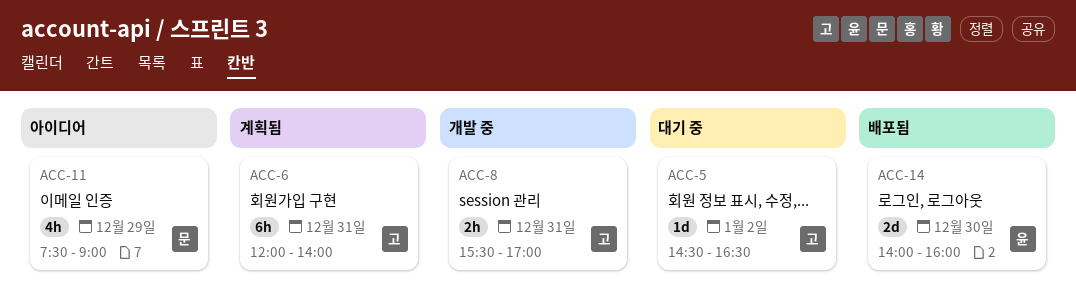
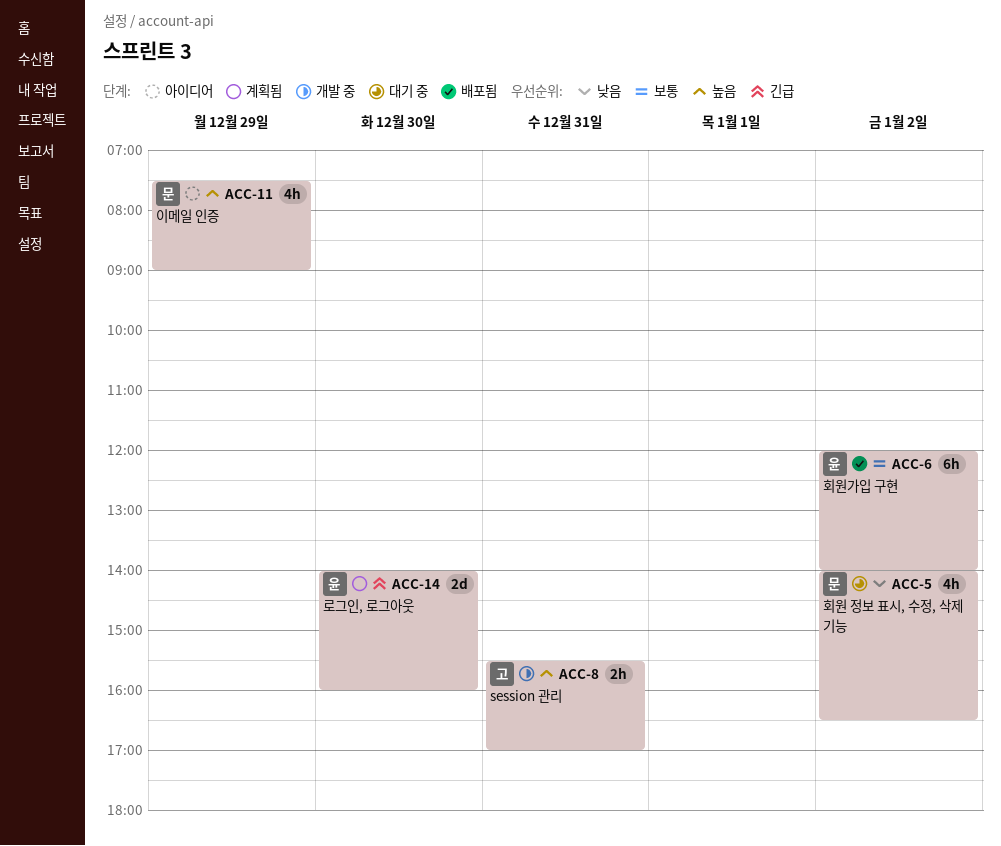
ACC-5, owner: 고 -> 문
ACC-5, estimate: 1d -> 4h
ACC-5, begins: 14:30 -> 14:00
ACC-6, status: 계획됨 -> 배포됨
ACC-6, owner: 고 -> 윤
ACC-6, day: Dec 31 -> Jan 2
ACC-14, status: 배포됨 -> 계획됨

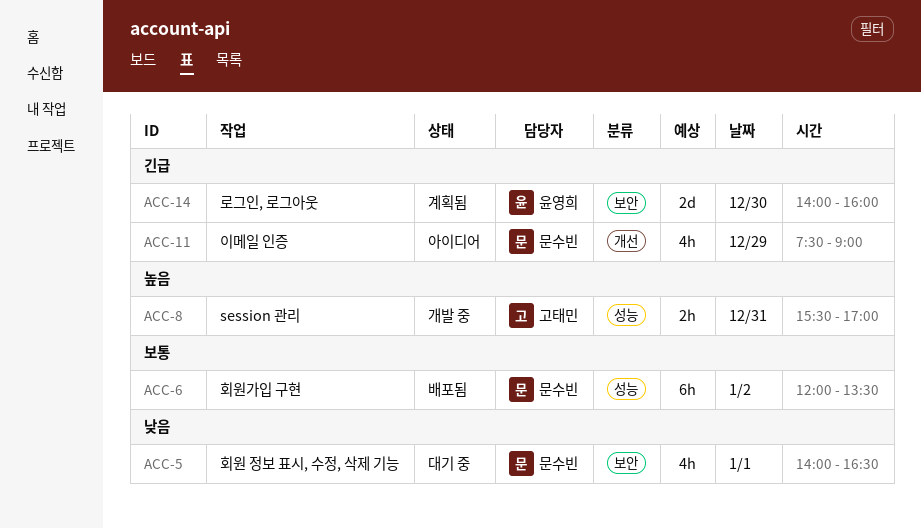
ACC-5, day: Jan 2 -> Jan 1
ACC-6, owner: 윤영희 -> 문수빈
ACC-6, ends: 14:00 -> 13:30
ACC-11, priority: 높음 -> 긴급

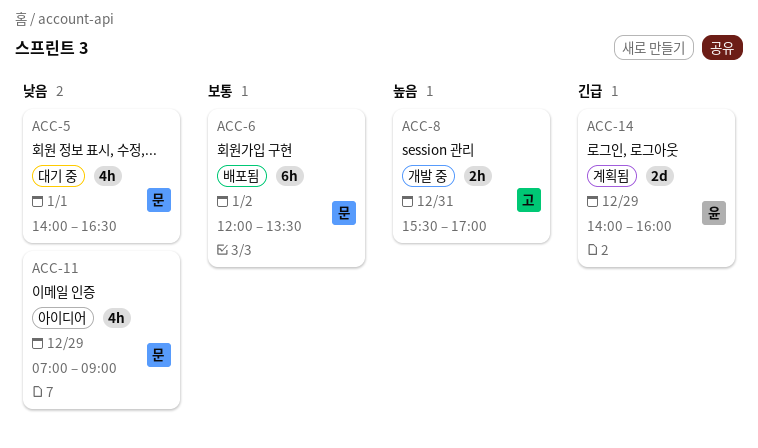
ACC-11, priority: 긴급 -> 낮음
ACC-11, begins: 07:30 -> 07:00
ACC-14, day: Dec 30 -> Dec 29

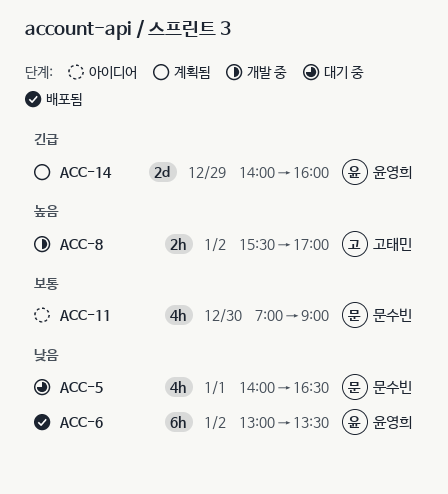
ACC-6, owner: 문수빈 -> 윤영희
ACC-6, priority: 보통 -> 낮음
ACC-6, begins: 12:00 -> 13:00
ACC-8, day: Dec 31 -> Jan 2
ACC-11, priority: 낮음 -> 보통
ACC-11, day: Dec 29 -> Dec 30

